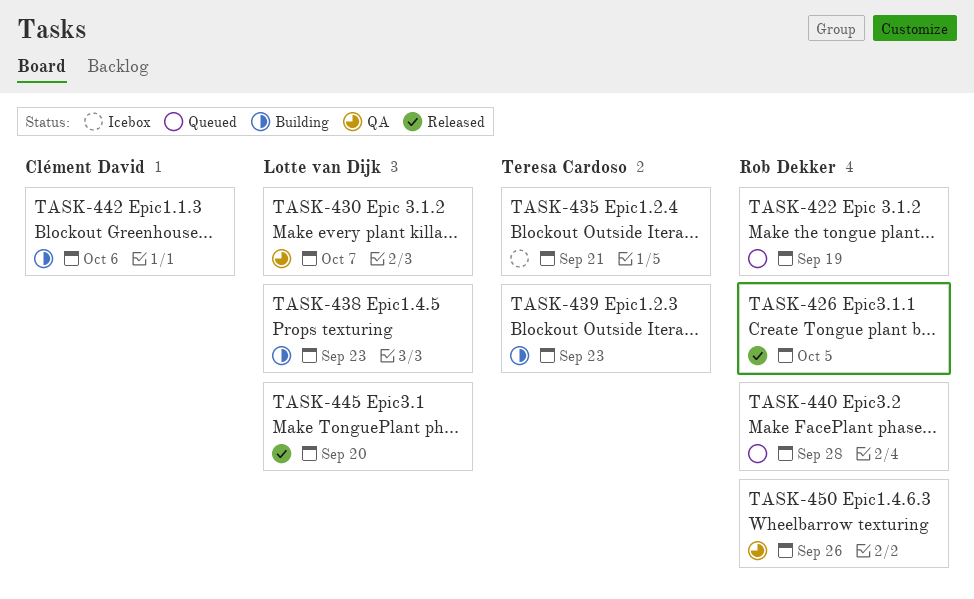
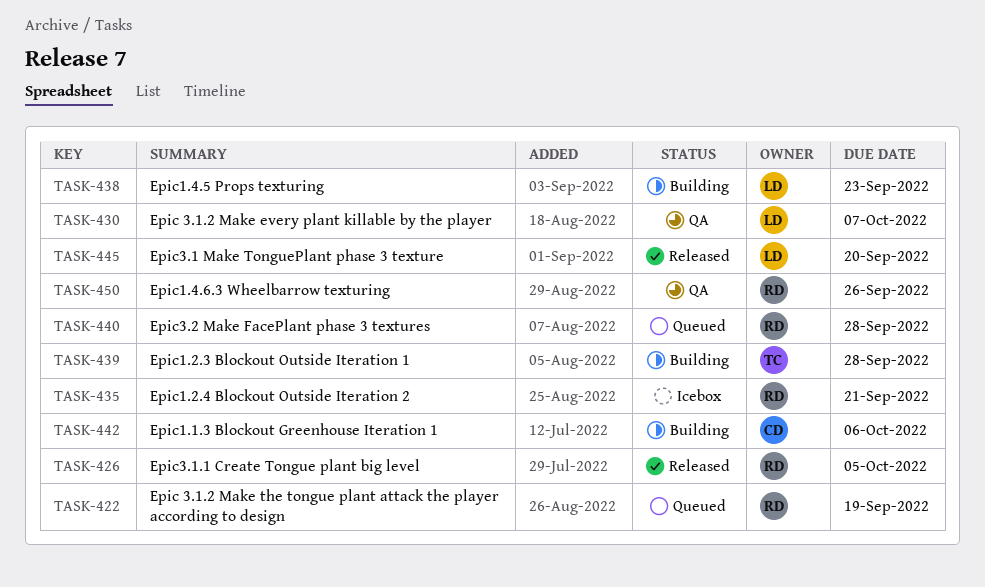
TASK-435, owner: Teresa Cardoso -> Rob Dekker
TASK-439, due: Sep 23 -> Sep 28

